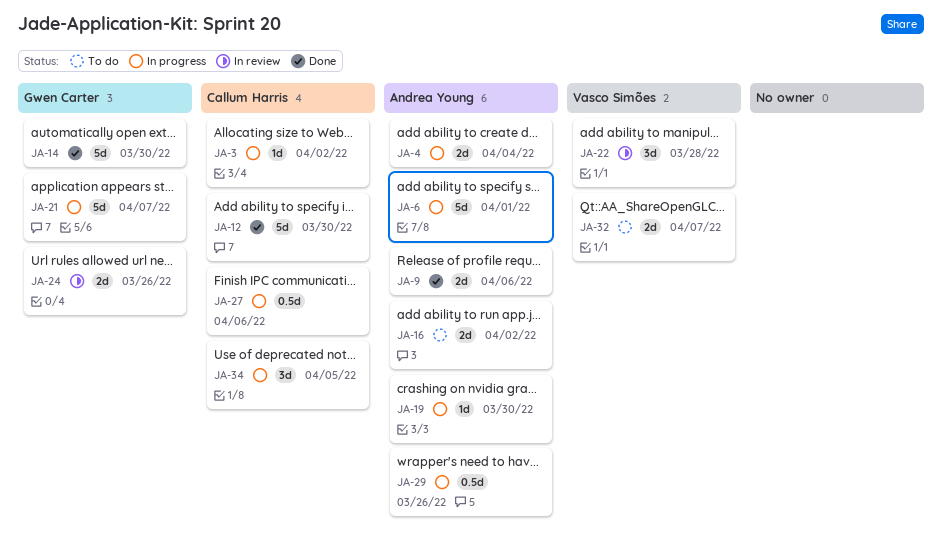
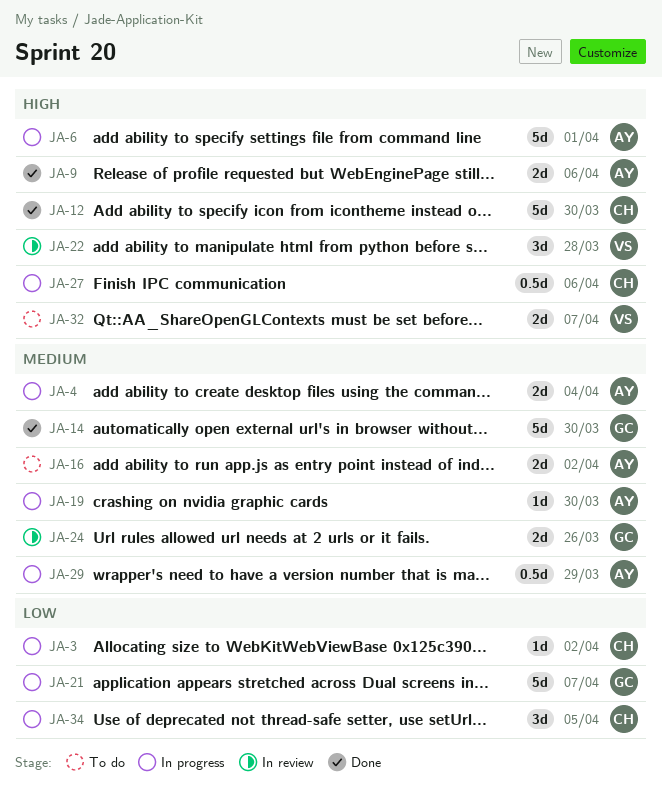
JA-29, due: Mar 26 -> Mar 29

